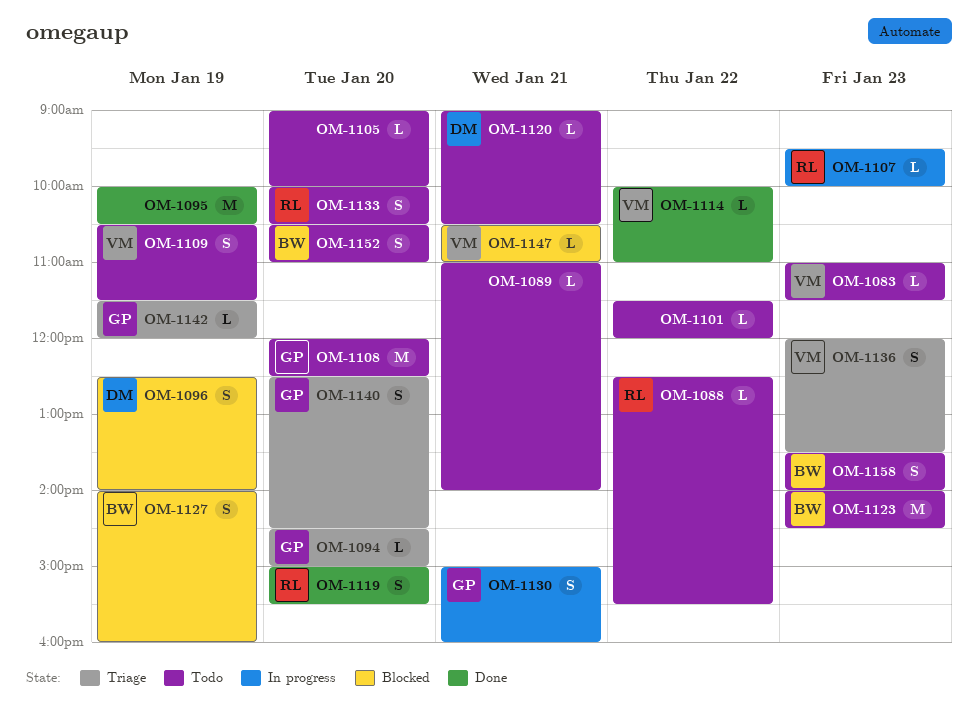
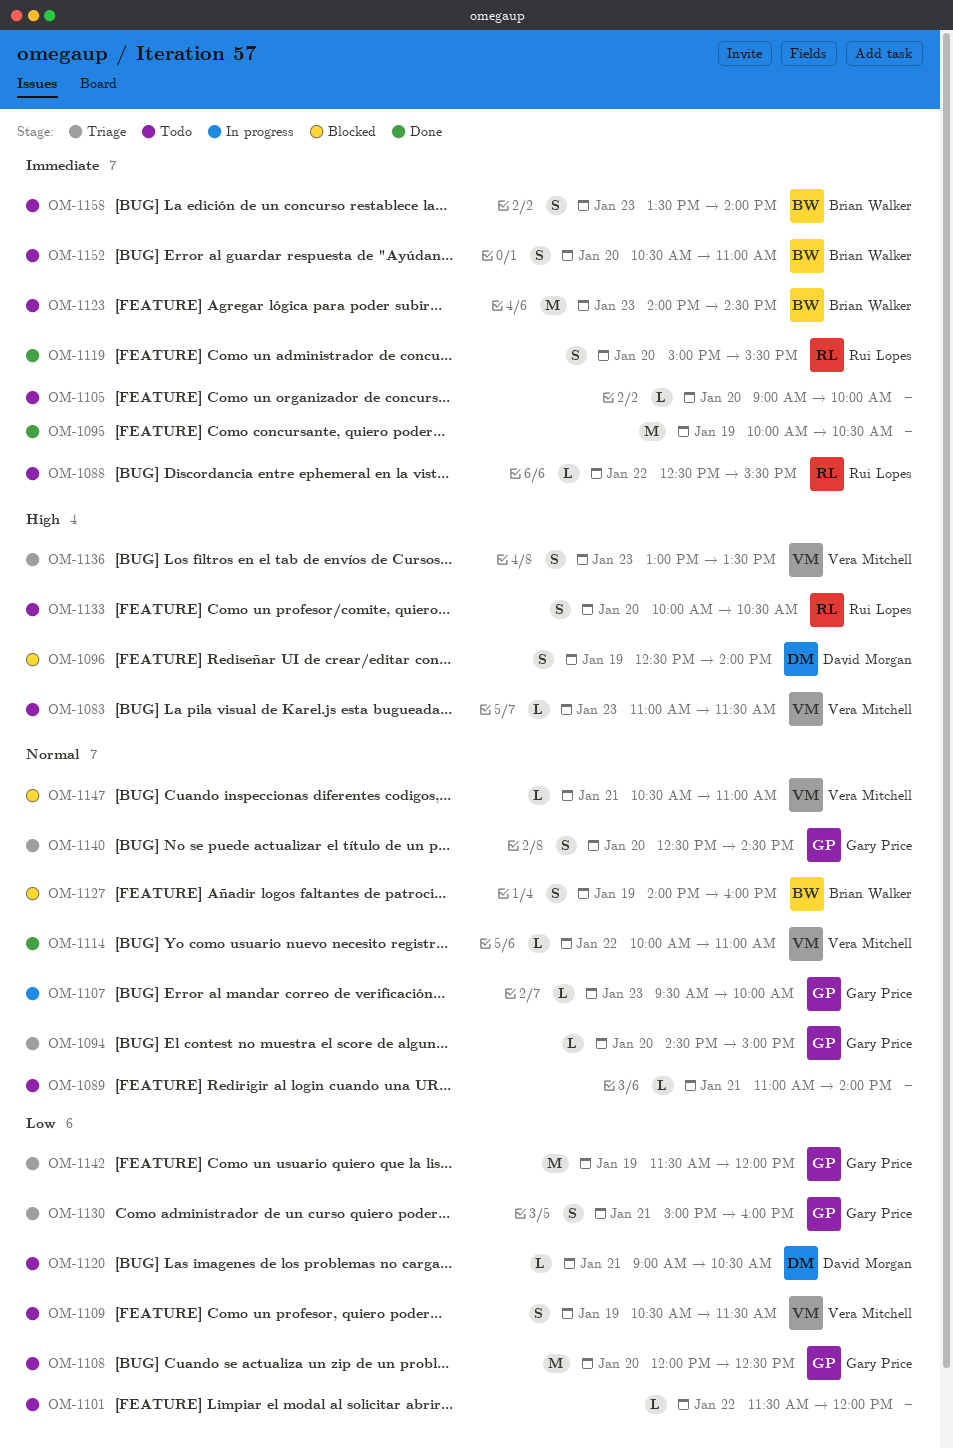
OM-1107, owner: Rui Lopes -> Gary Price
OM-1130, status: In progress -> Triage
OM-1136, begins: 12:00 -> 13:00
OM-1142, estimate: L -> M

